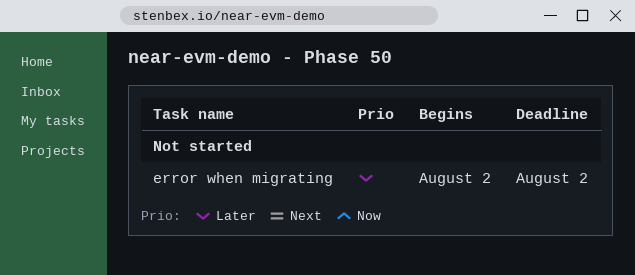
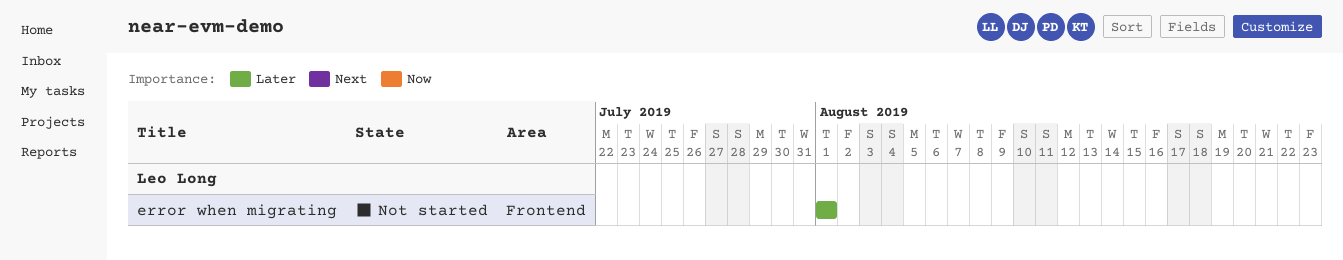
error when migrating, start: Aug 2 -> Aug 1
error when migrating, due: Aug 2 -> Aug 1

